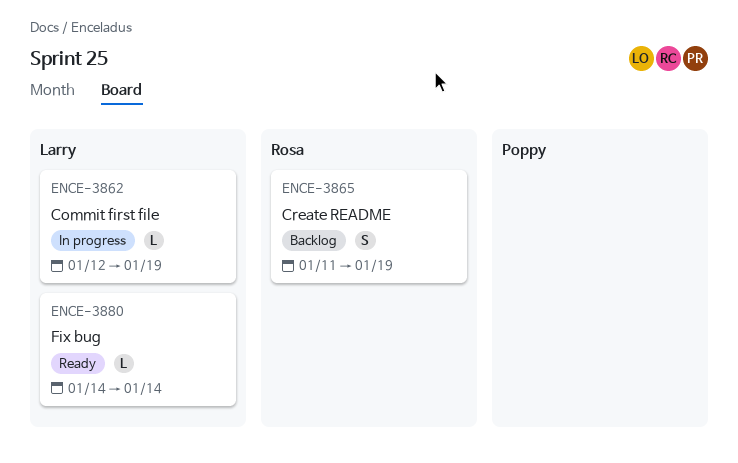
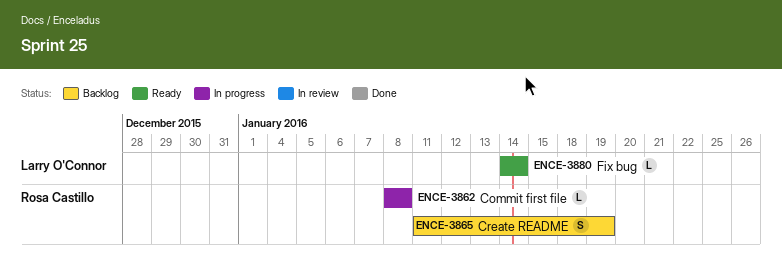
ENCE-3862, owner: Larry O'Connor -> Rosa Castillo
ENCE-3862, start: Jan 12 -> Jan 8
ENCE-3862, due: Jan 19 -> Jan 8

